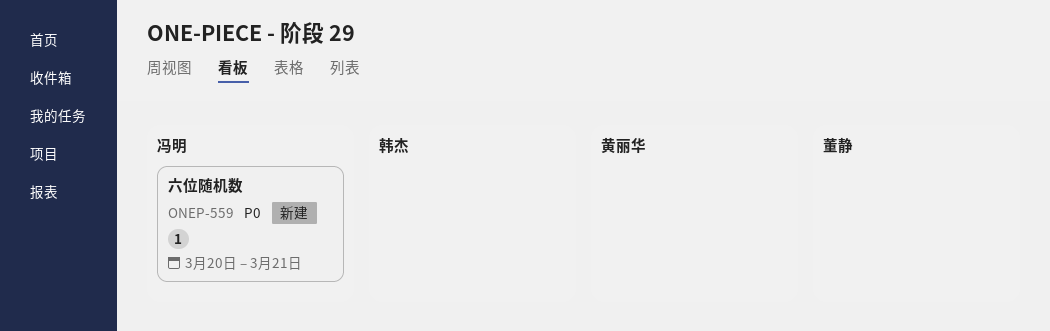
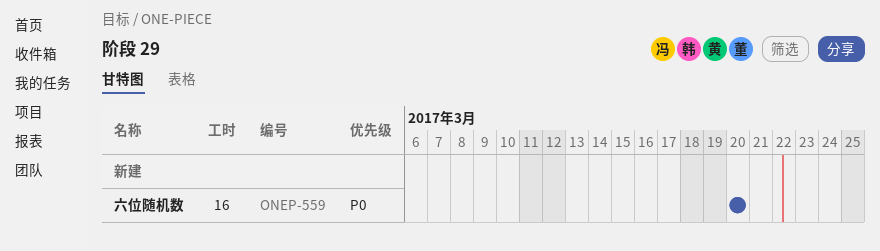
ONEP-559, estimate: 1 -> 16
ONEP-559, due: Mar 21 -> Mar 20

